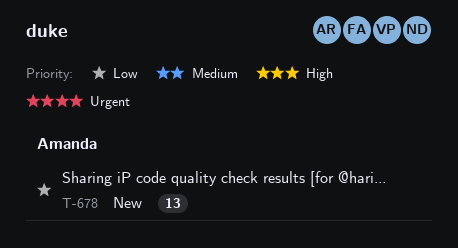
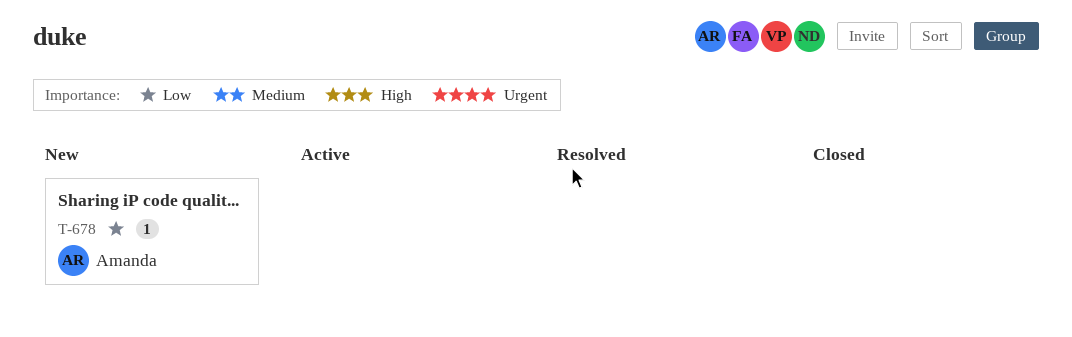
T-678, estimate: 13 -> 1

